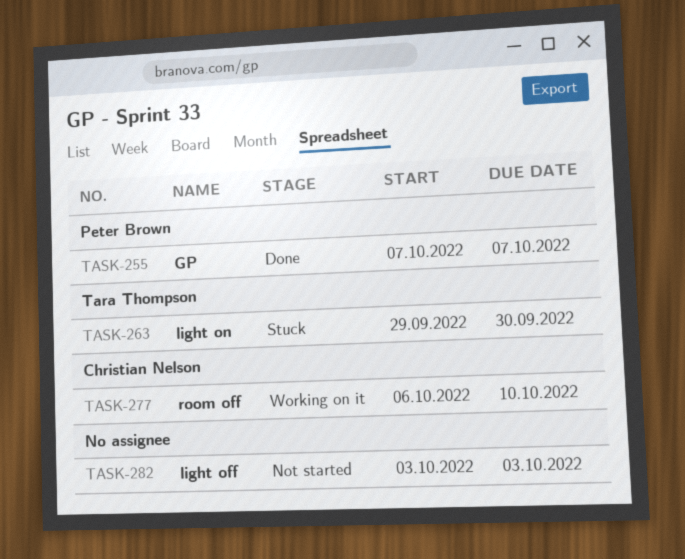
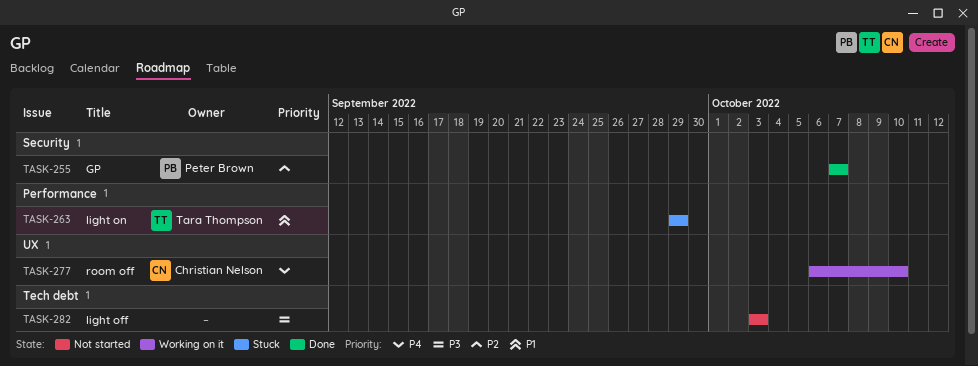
TASK-263, due: Sep 30 -> Sep 29

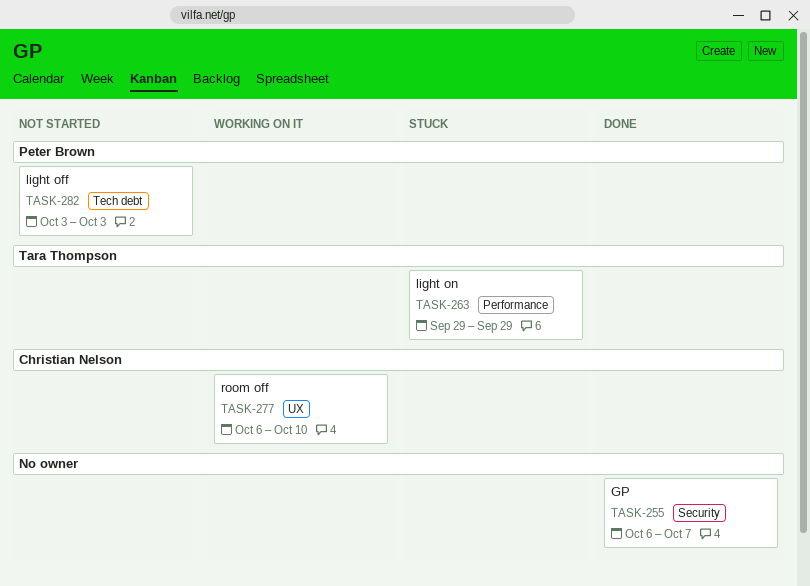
TASK-255, owner: Peter Brown -> none
TASK-255, start: Oct 7 -> Oct 6
TASK-282, owner: none -> Peter Brown

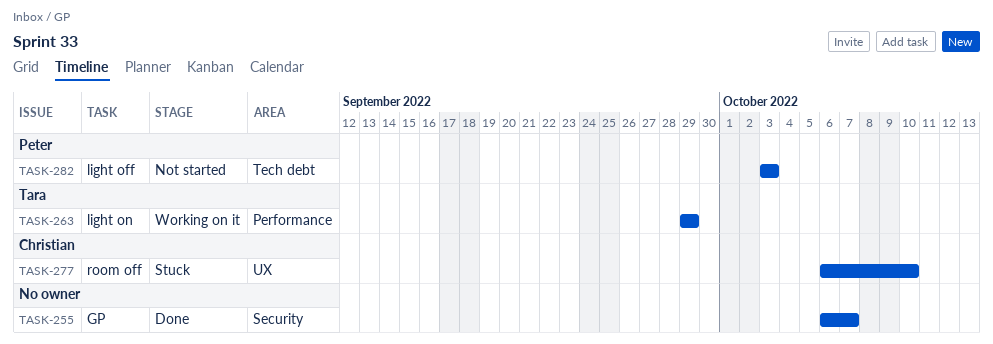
TASK-263, status: Stuck -> Working on it
TASK-277, status: Working on it -> Stuck

